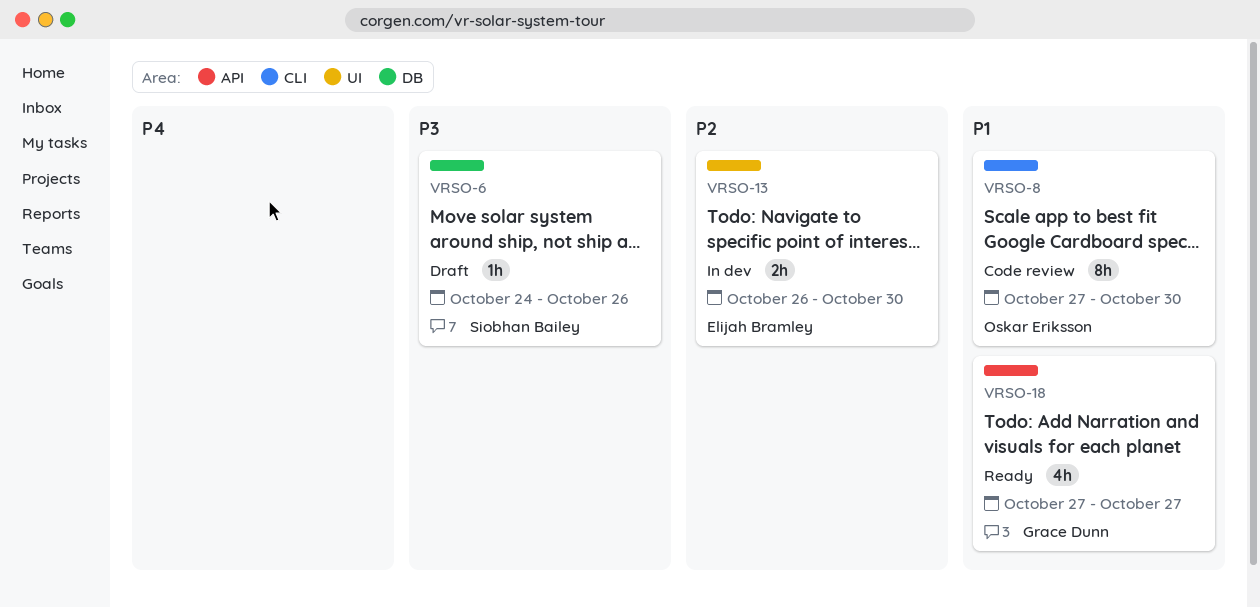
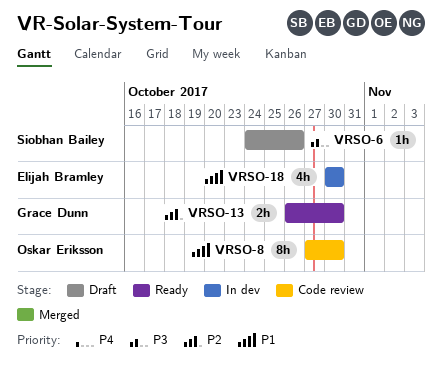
VRSO-13, status: In dev -> Ready
VRSO-13, owner: Elijah Bramley -> Grace Dunn
VRSO-18, status: Ready -> In dev
VRSO-18, owner: Grace Dunn -> Elijah Bramley
VRSO-18, start: Oct 27 -> Oct 30
VRSO-18, due: Oct 27 -> Oct 30

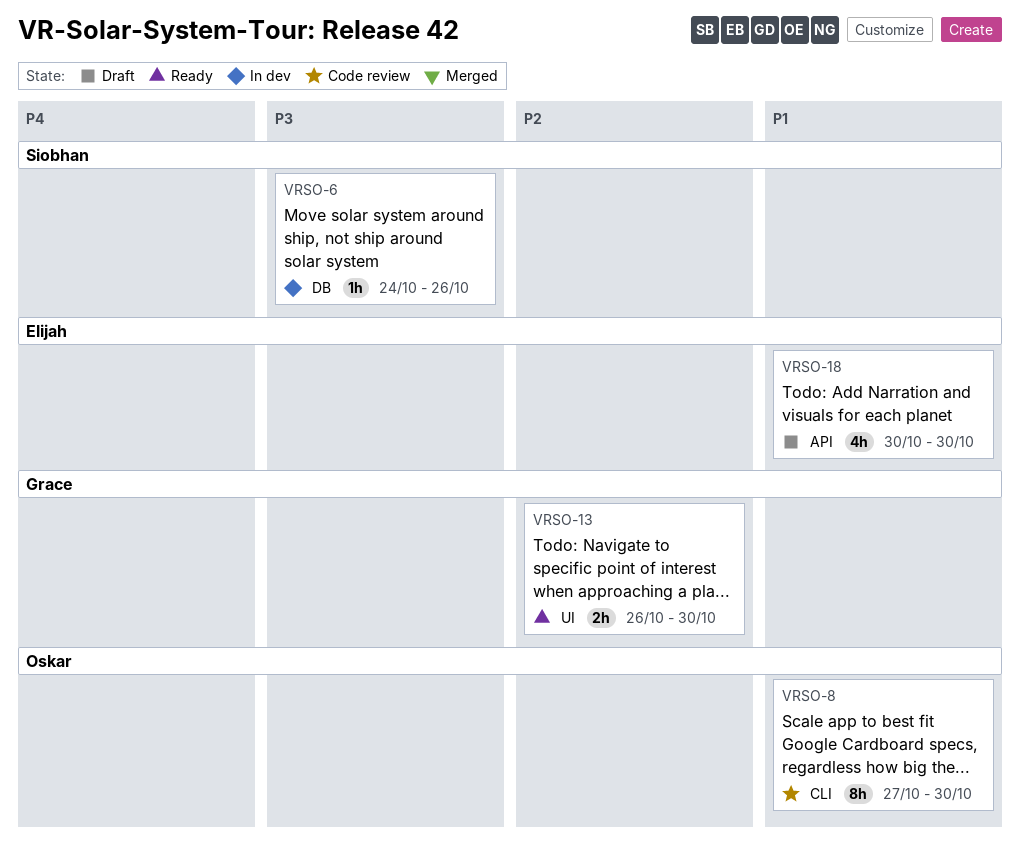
VRSO-6, status: Draft -> In dev
VRSO-18, status: In dev -> Draft

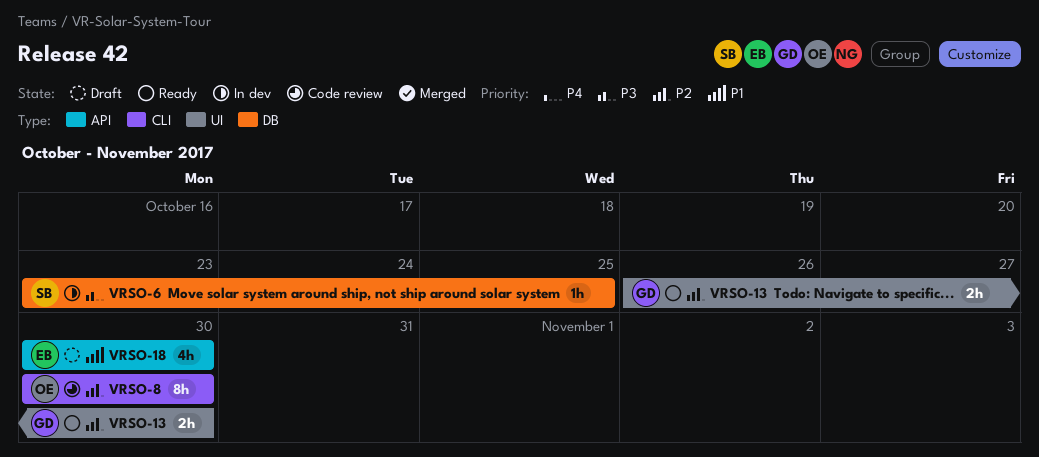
VRSO-6, start: Oct 24 -> Oct 23
VRSO-6, due: Oct 26 -> Oct 25
VRSO-8, priority: P1 -> P2
VRSO-8, start: Oct 27 -> Oct 30

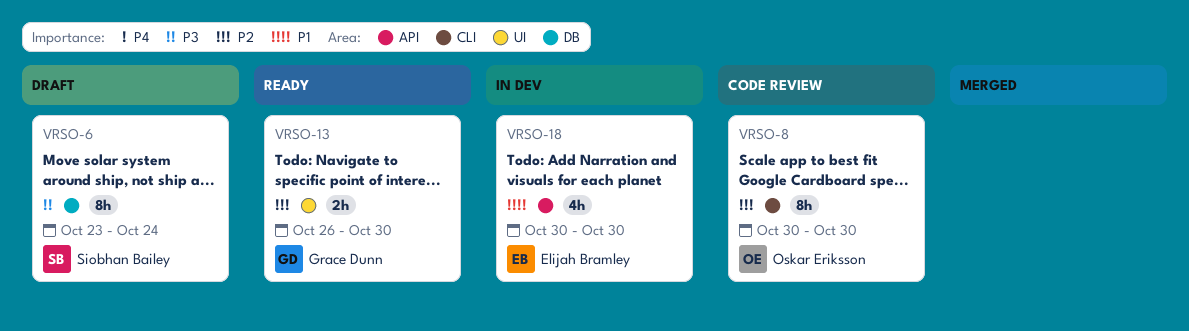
VRSO-6, status: In dev -> Draft
VRSO-6, estimate: 1h -> 8h
VRSO-6, due: Oct 25 -> Oct 24
VRSO-18, status: Draft -> In dev

